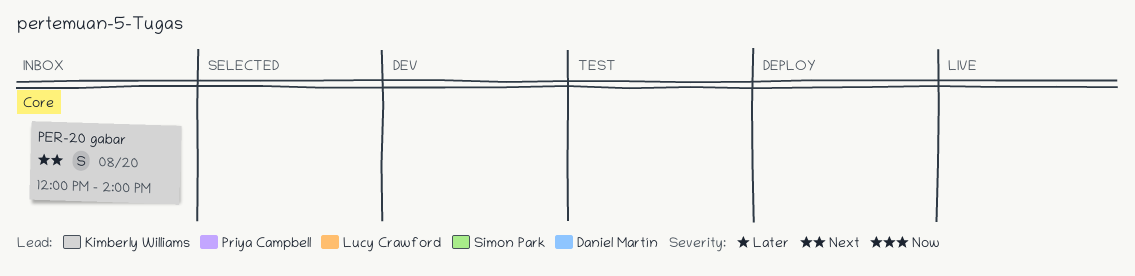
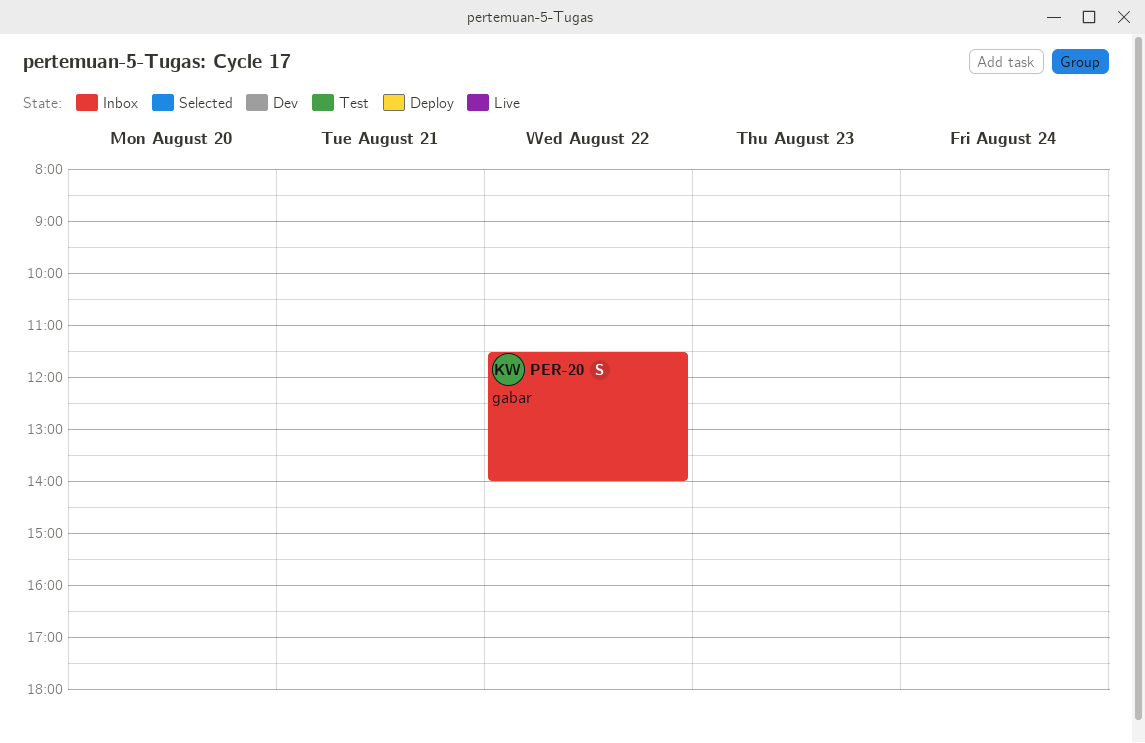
PER-20, day: Aug 20 -> Aug 22
PER-20, begins: 12:00 -> 11:30

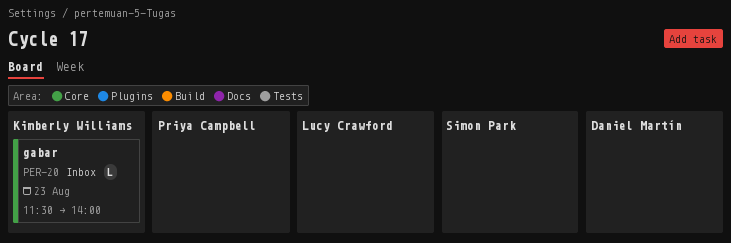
PER-20, estimate: S -> L
PER-20, day: Aug 22 -> Aug 23

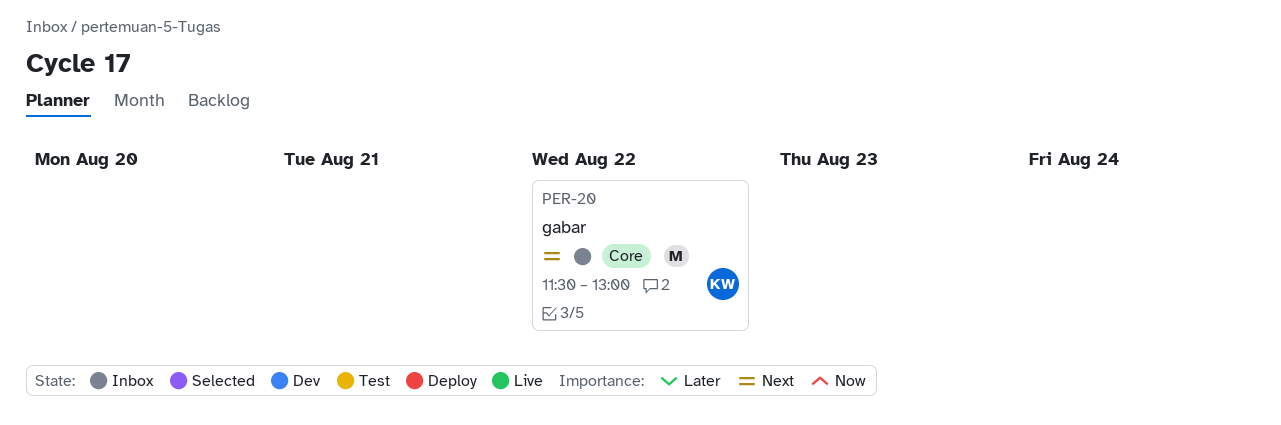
PER-20, estimate: L -> M
PER-20, day: Aug 23 -> Aug 22
PER-20, ends: 14:00 -> 13:00

